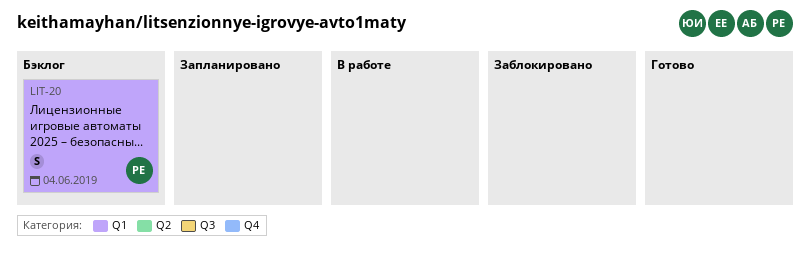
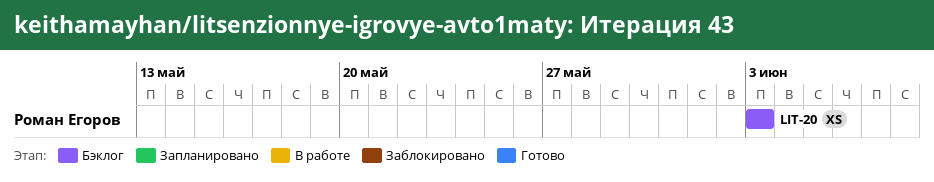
LIT-20, estimate: S -> XS
LIT-20, due: Jun 4 -> Jun 3

